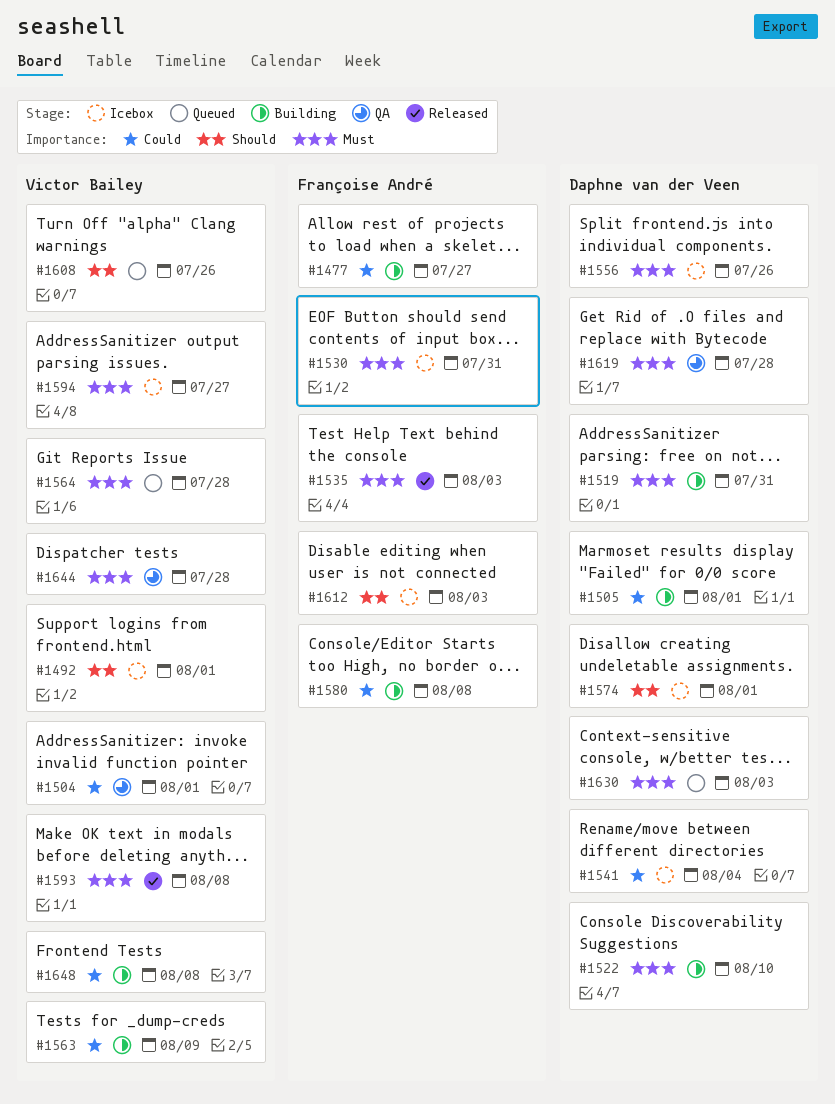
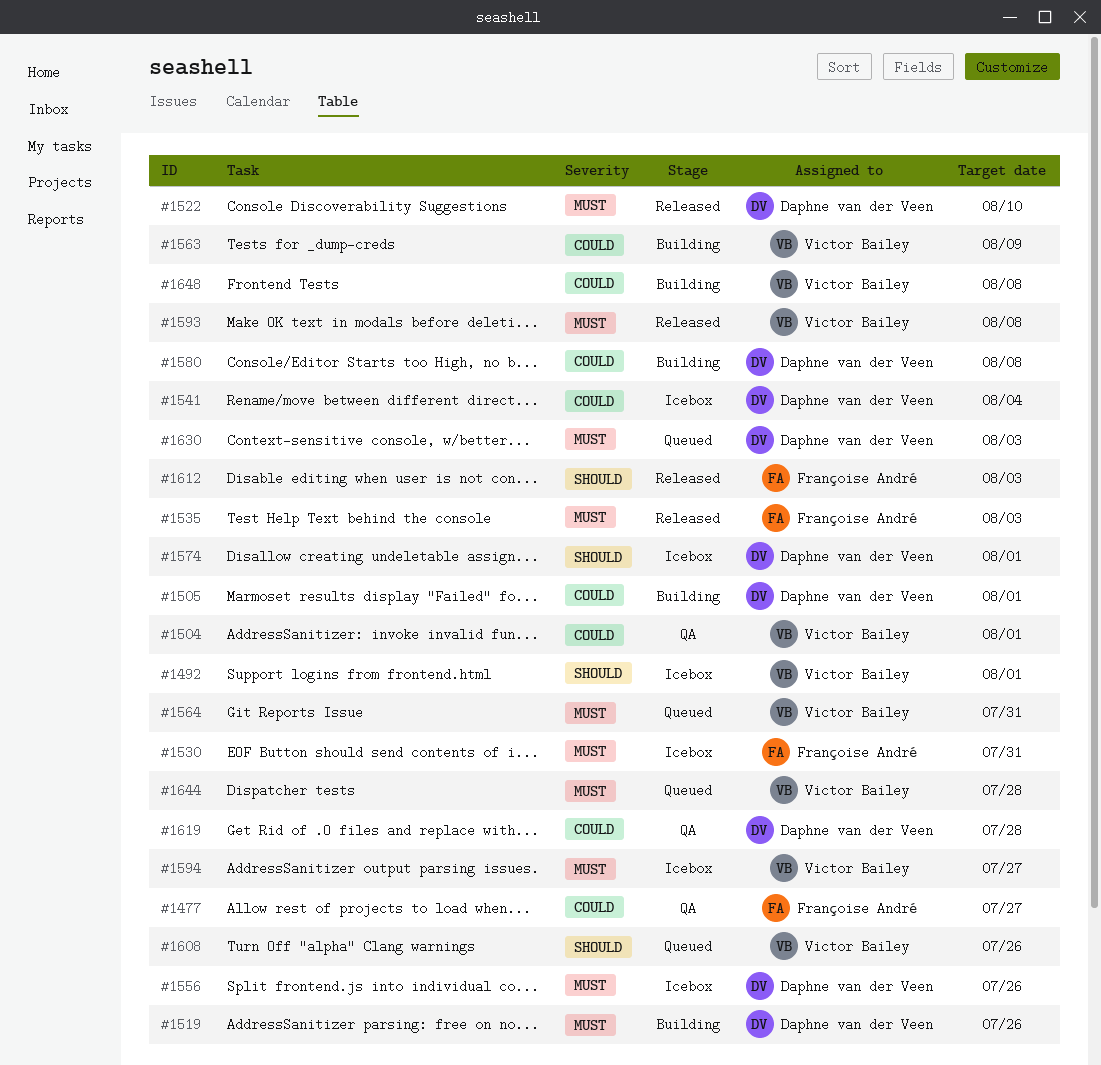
#1477, status: Building -> QA
#1519, due: Jul 31 -> Jul 26
#1522, status: Building -> Released
#1564, due: Jul 28 -> Jul 31
#1580, owner: Françoise André -> Daphne van der Veen
#1612, status: Icebox -> Released
#1619, priority: Must -> Could
#1644, status: QA -> Queued

